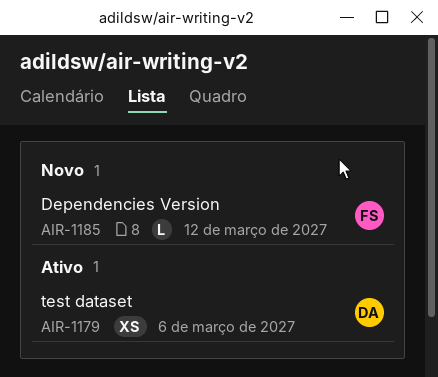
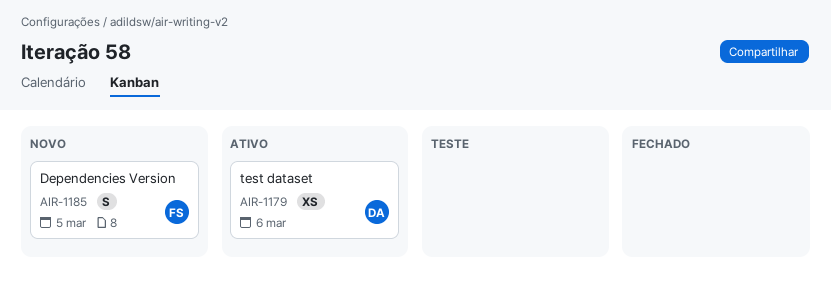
AIR-1185, estimate: L -> S
AIR-1185, due: Mar 12 -> Mar 5

